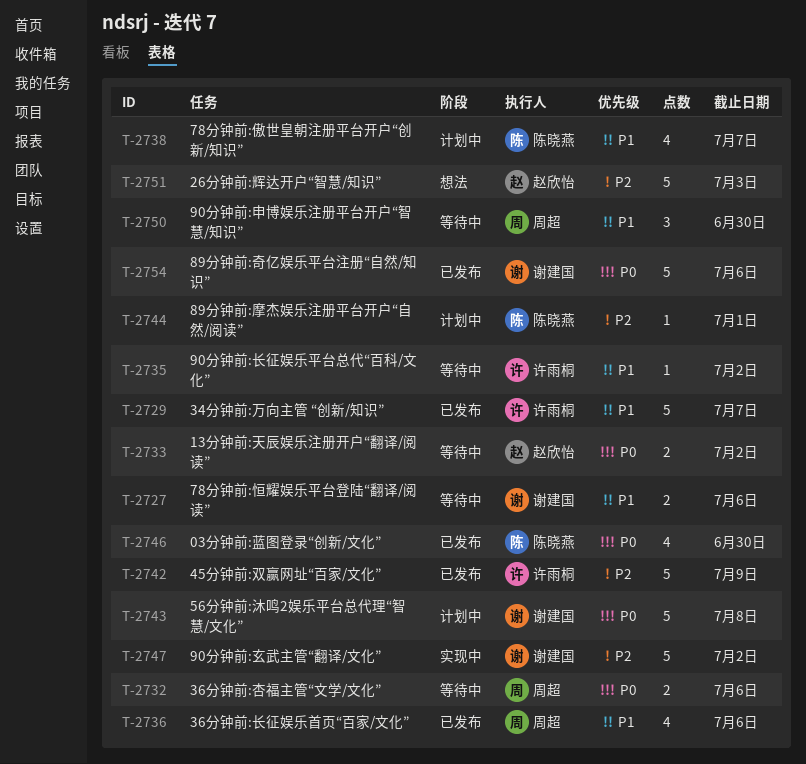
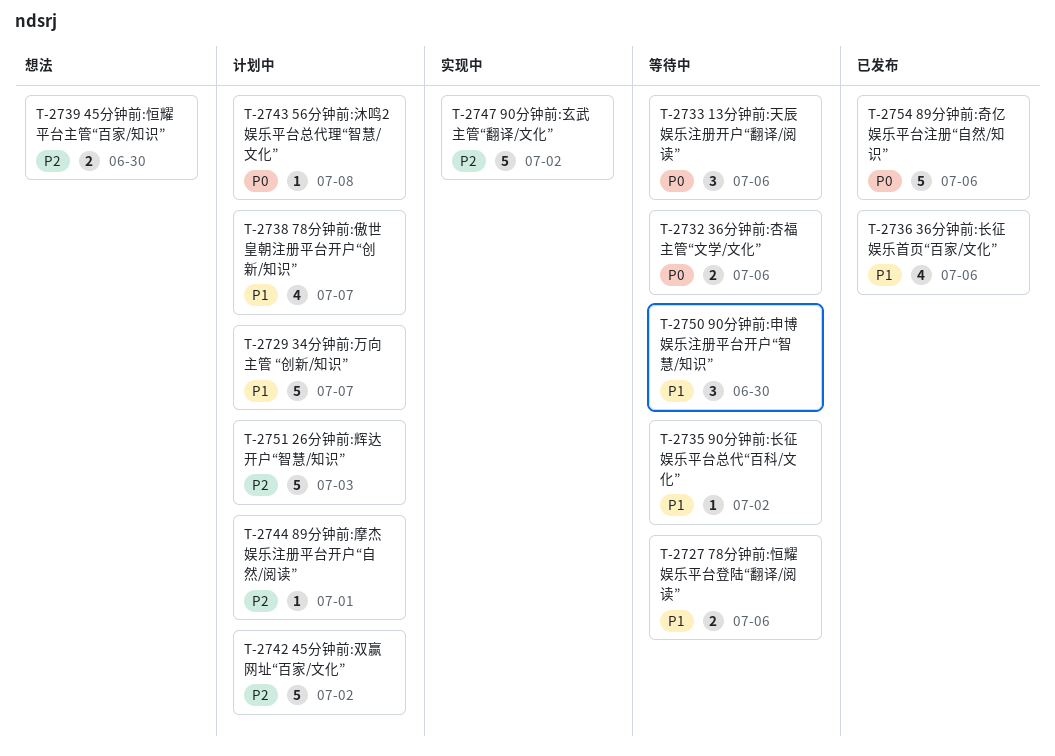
T-2729, status: 已发布 -> 计划中
T-2733, estimate: 2 -> 3
T-2733, due: Jul 2 -> Jul 6
T-2739: none -> present
T-2742, status: 已发布 -> 计划中
T-2742, due: Jul 9 -> Jul 2
T-2743, estimate: 5 -> 1
T-2746: present -> none
T-2751, status: 想法 -> 计划中

